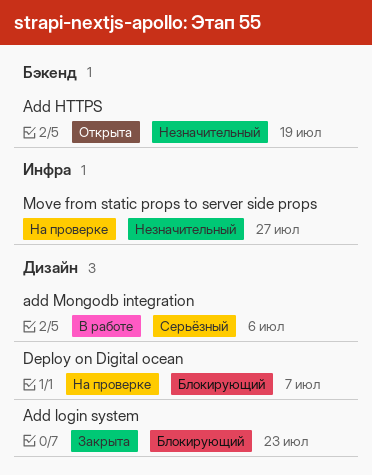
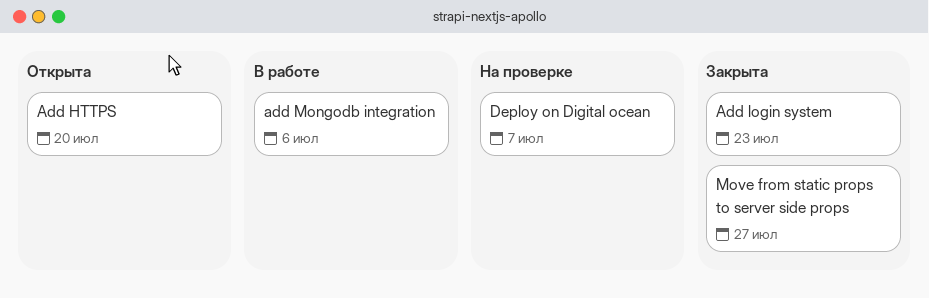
Add HTTPS, due: Jul 19 -> Jul 20
Move from static props to server side props, status: На проверке -> Закрыта

